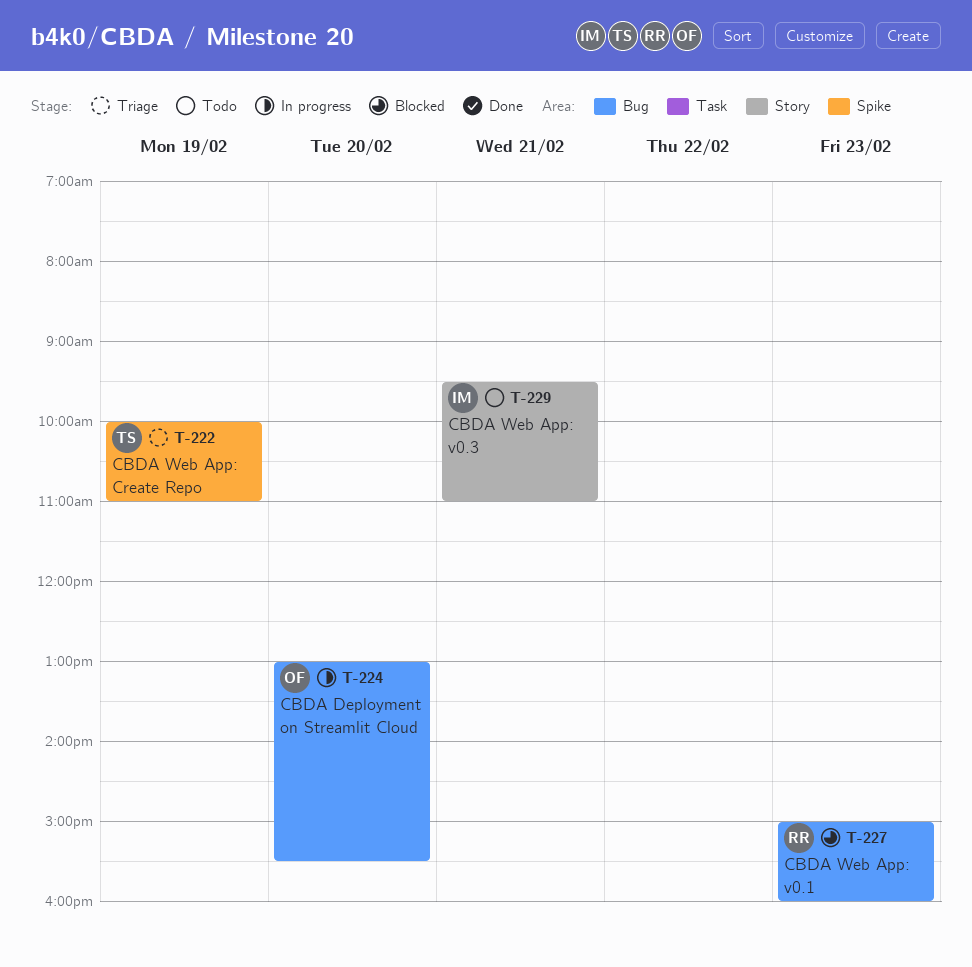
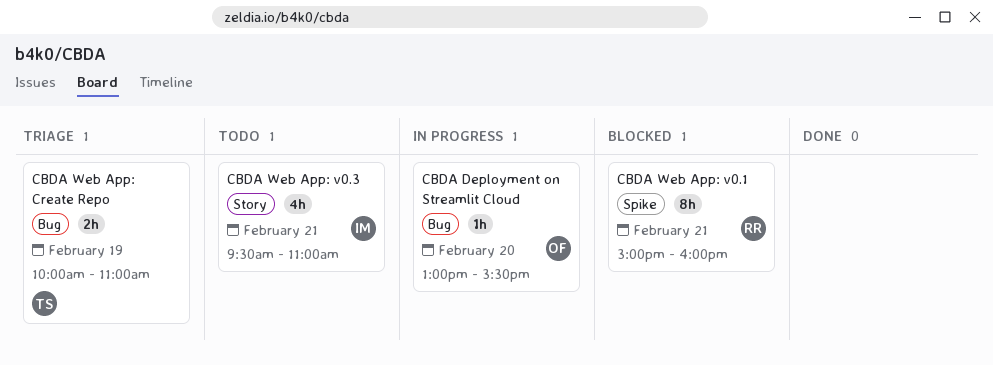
CBDA Web App: Create Repo, label: Spike -> Bug
CBDA Web App: v0.1, label: Bug -> Spike
CBDA Web App: v0.1, day: Feb 23 -> Feb 21

